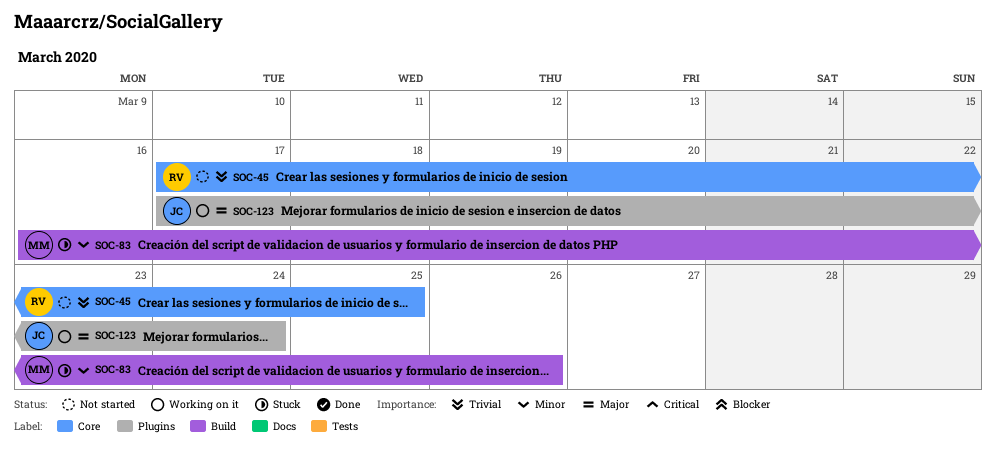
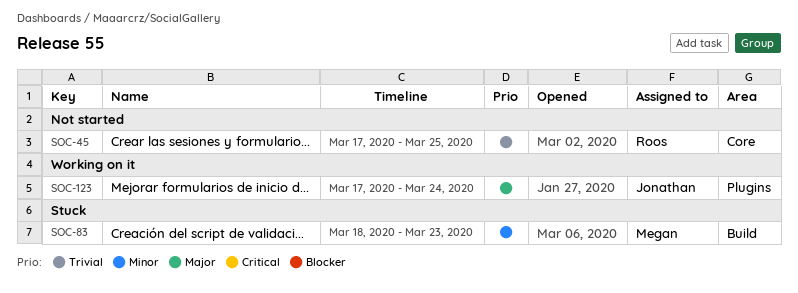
SOC-83, start: Mar 16 -> Mar 18
SOC-83, due: Mar 26 -> Mar 23

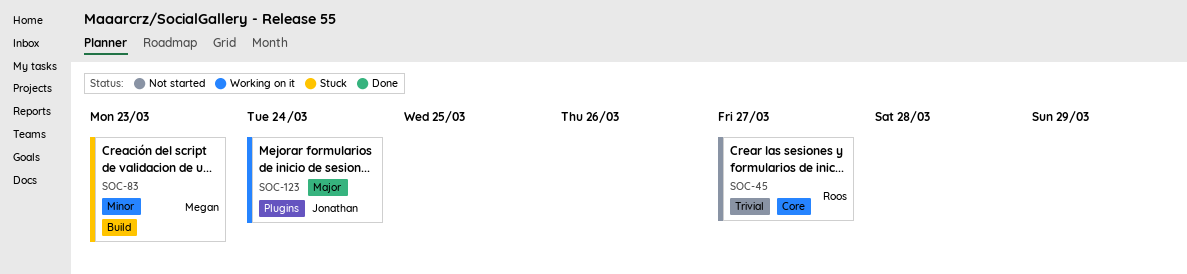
SOC-45, due: Mar 25 -> Mar 27

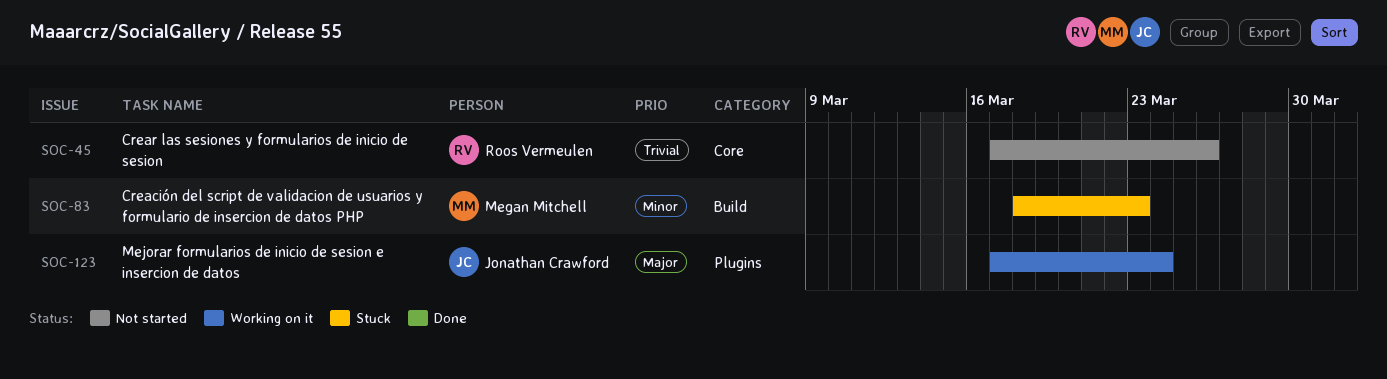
SOC-45, due: Mar 27 -> Mar 26

